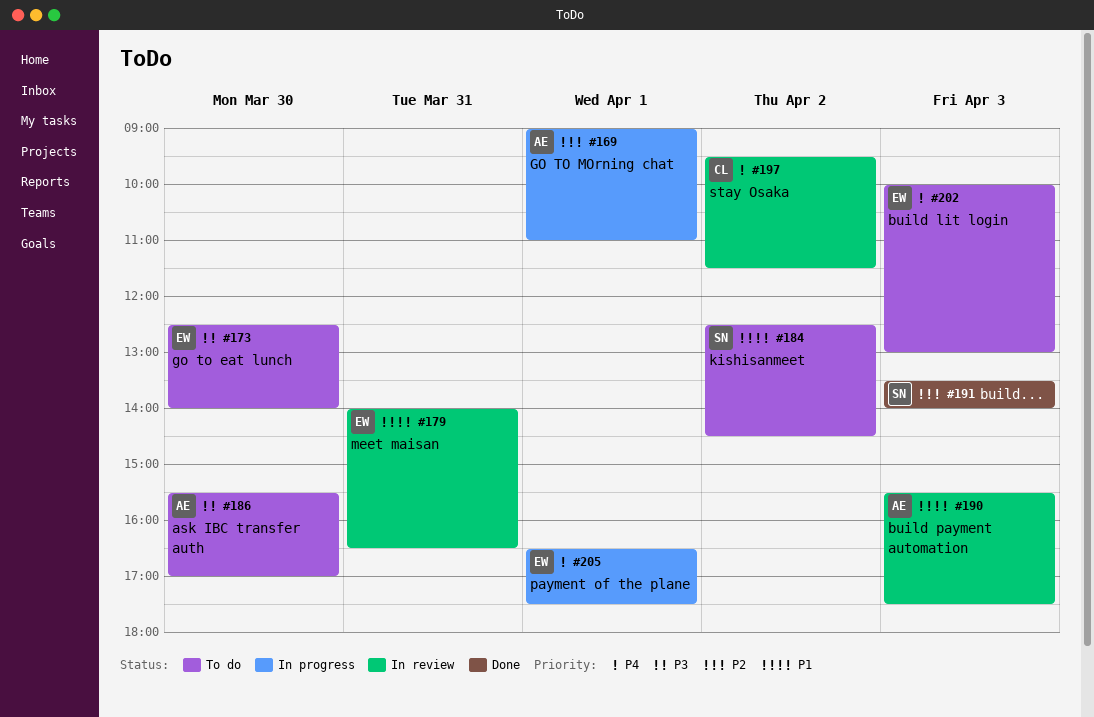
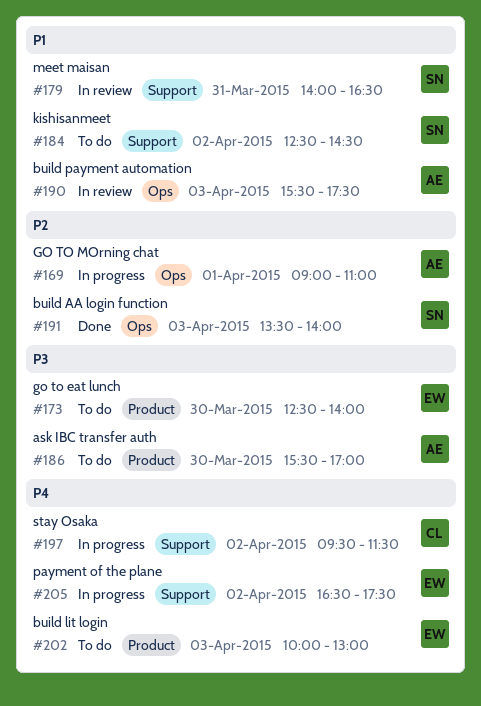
#179, owner: EW -> SN
#197, status: In review -> In progress
#205, day: Apr 1 -> Apr 2

